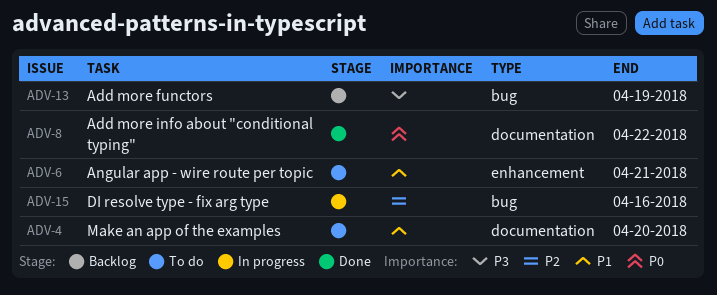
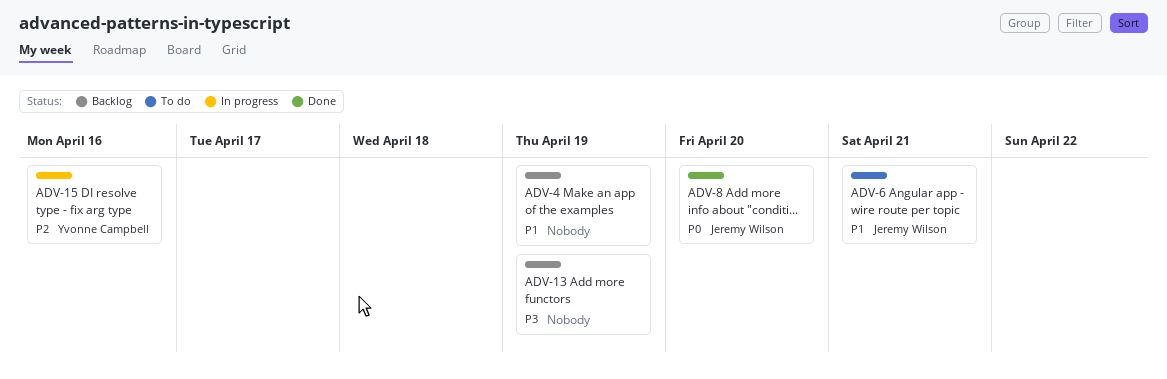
ADV-4, status: To do -> Backlog
ADV-4, due: Apr 20 -> Apr 19
ADV-8, due: Apr 22 -> Apr 20

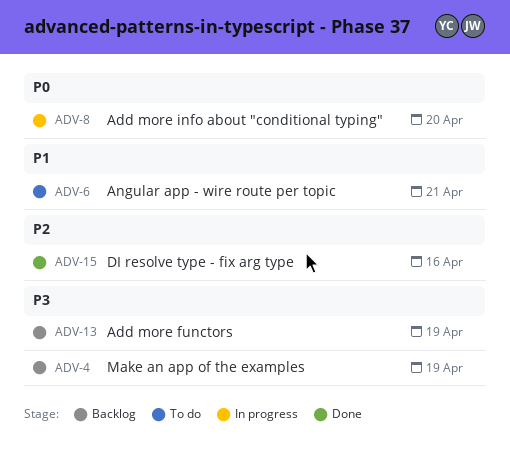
ADV-4, priority: P1 -> P3
ADV-8, status: Done -> In progress
ADV-15, status: In progress -> Done

